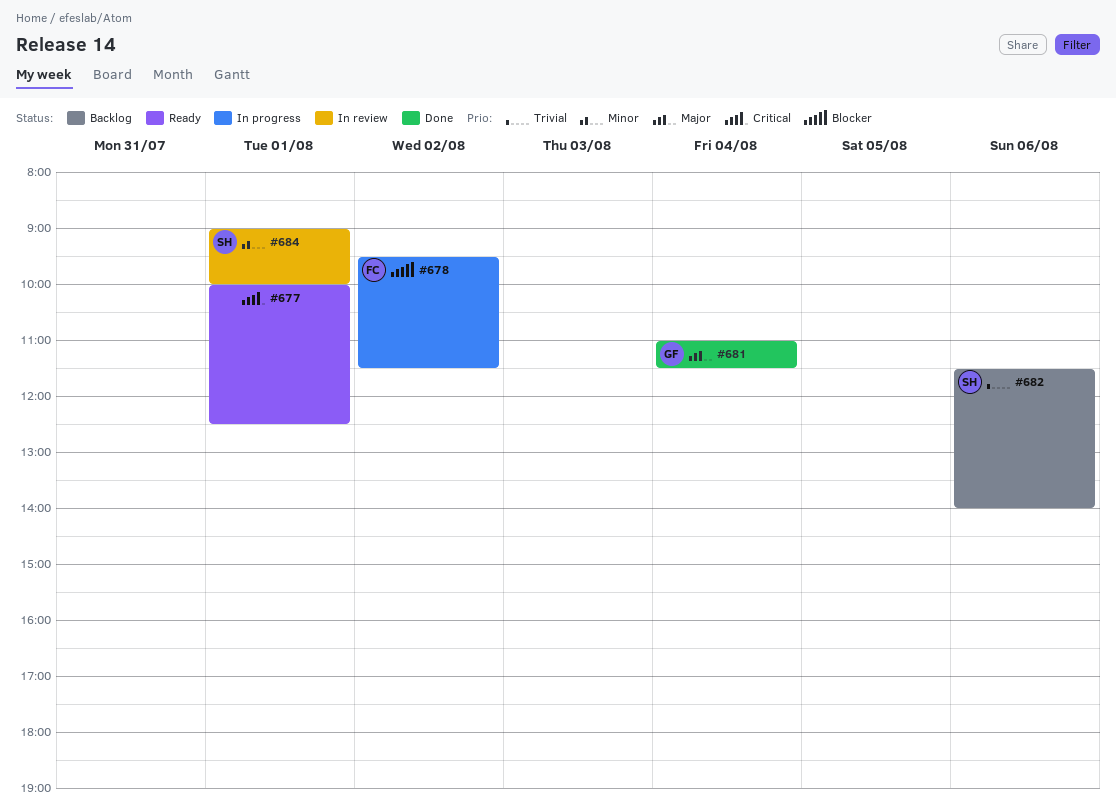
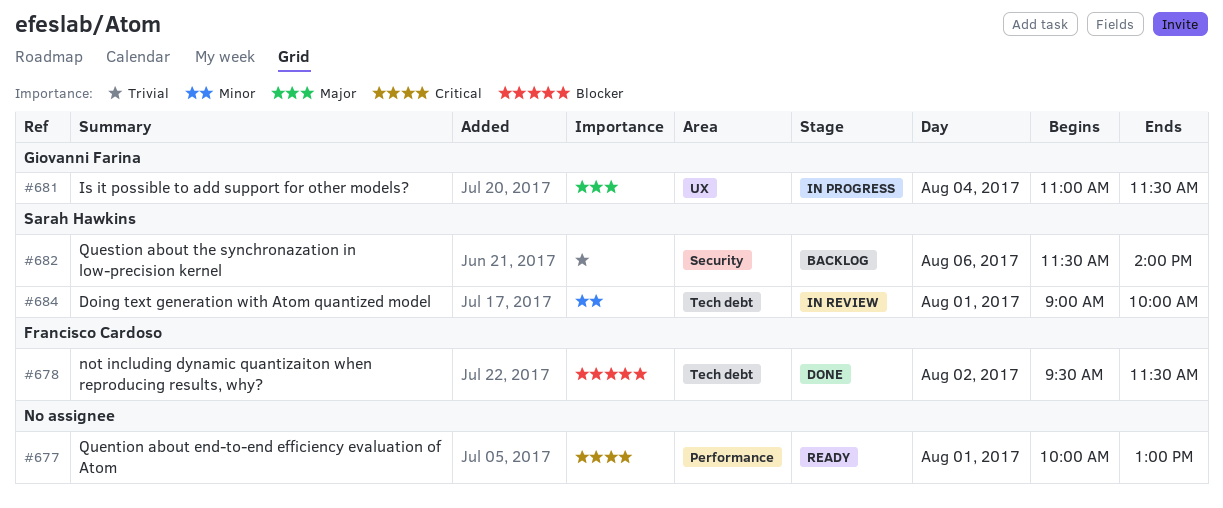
#677, ends: 12:30 -> 13:00
#678, status: In progress -> Done
#681, status: Done -> In progress

